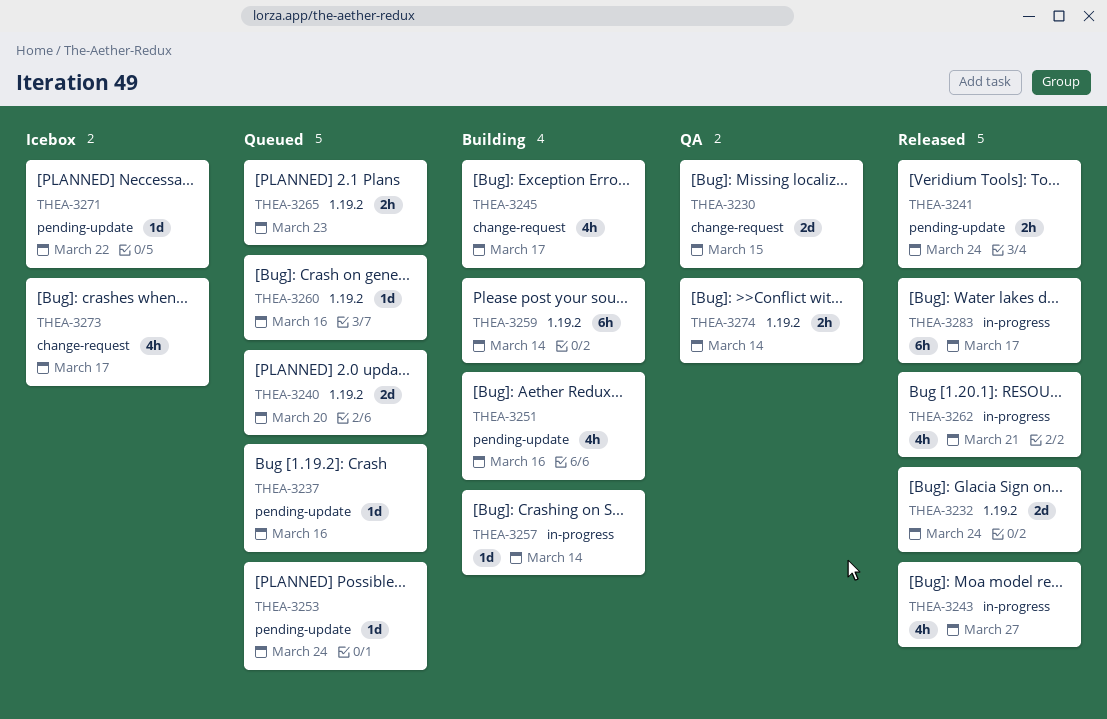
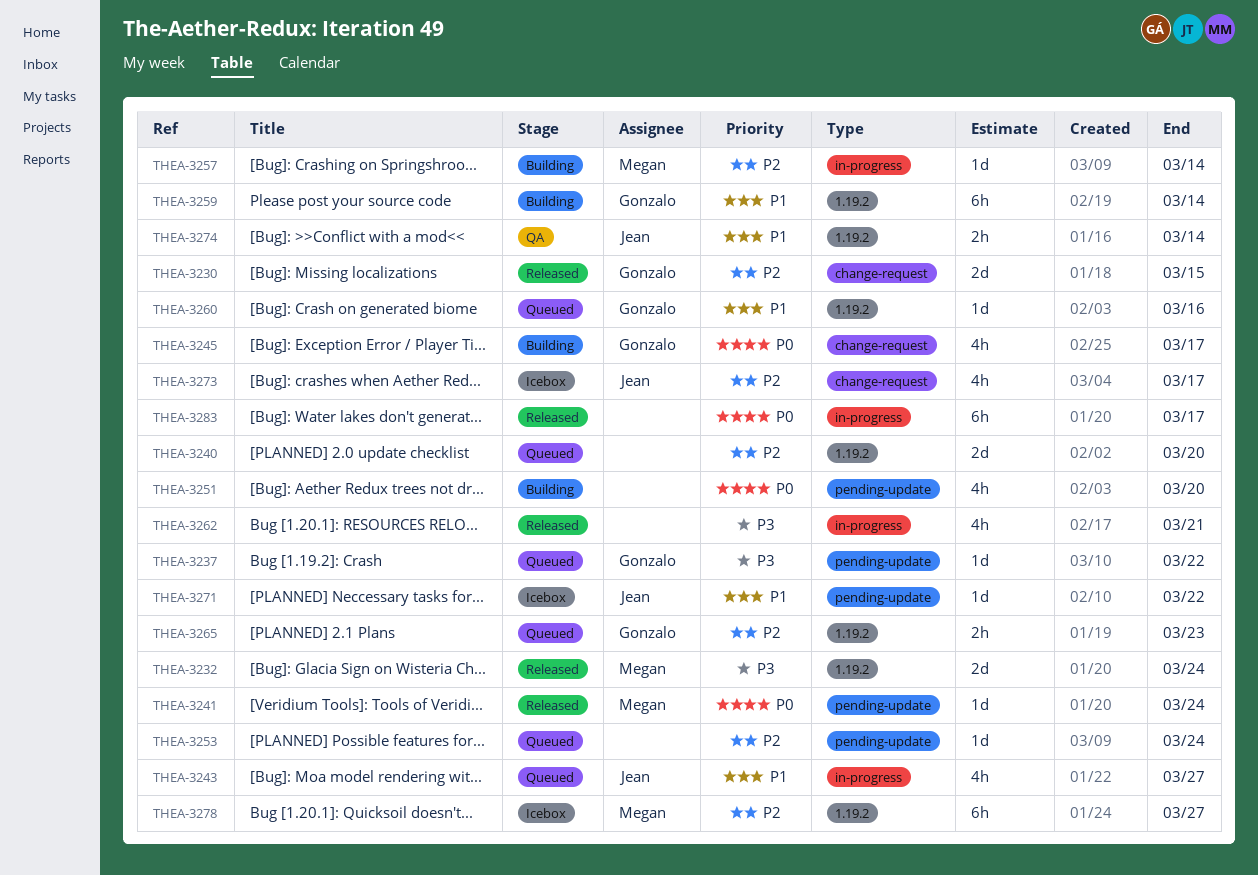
THEA-3230, status: QA -> Released
THEA-3237, due: Mar 16 -> Mar 22
THEA-3241, estimate: 2h -> 1d
THEA-3243, status: Released -> Queued
THEA-3251, due: Mar 16 -> Mar 20
THEA-3278: none -> present

